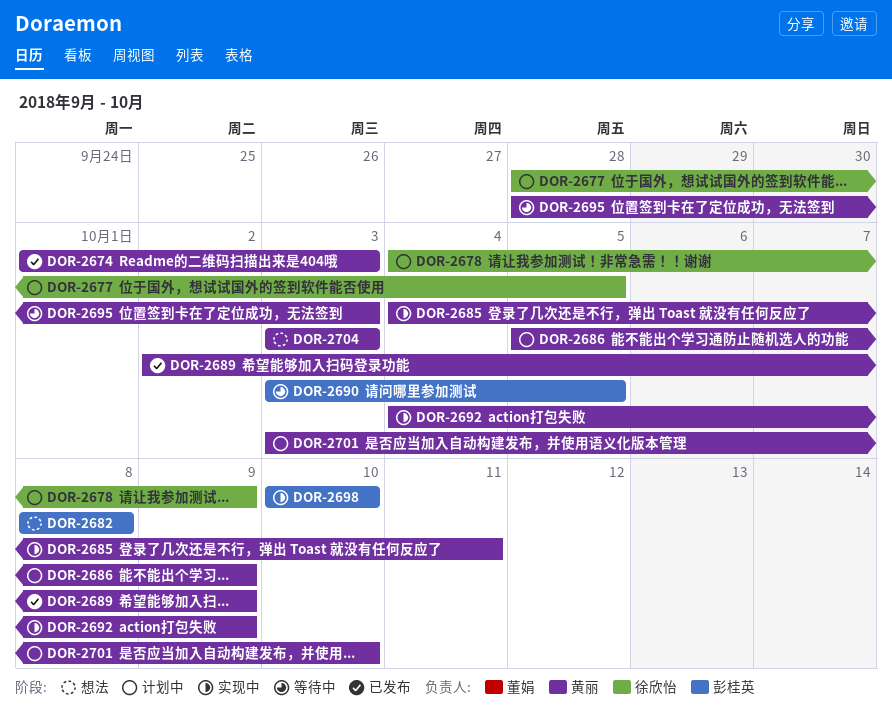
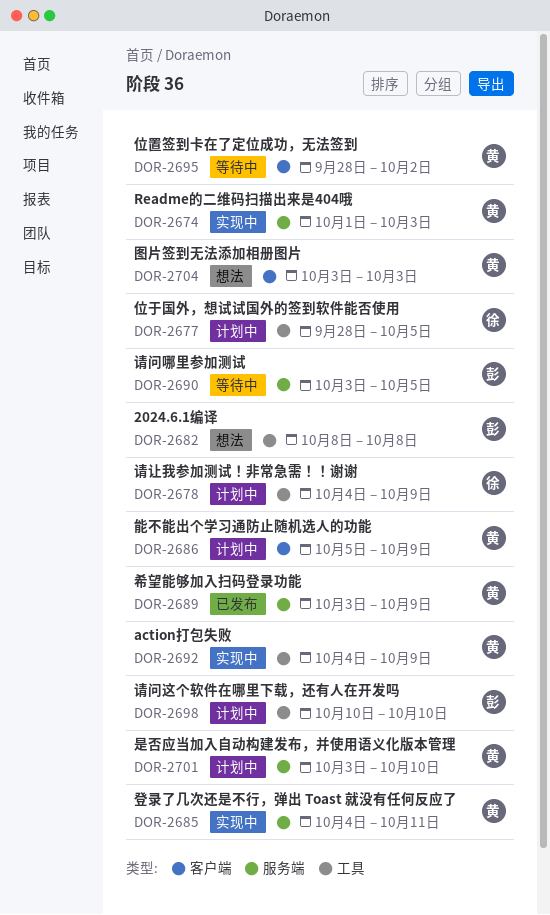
DOR-2674, status: 已发布 -> 实现中
DOR-2689, start: Oct 2 -> Oct 3
DOR-2695, due: Oct 3 -> Oct 2
DOR-2698, status: 实现中 -> 计划中

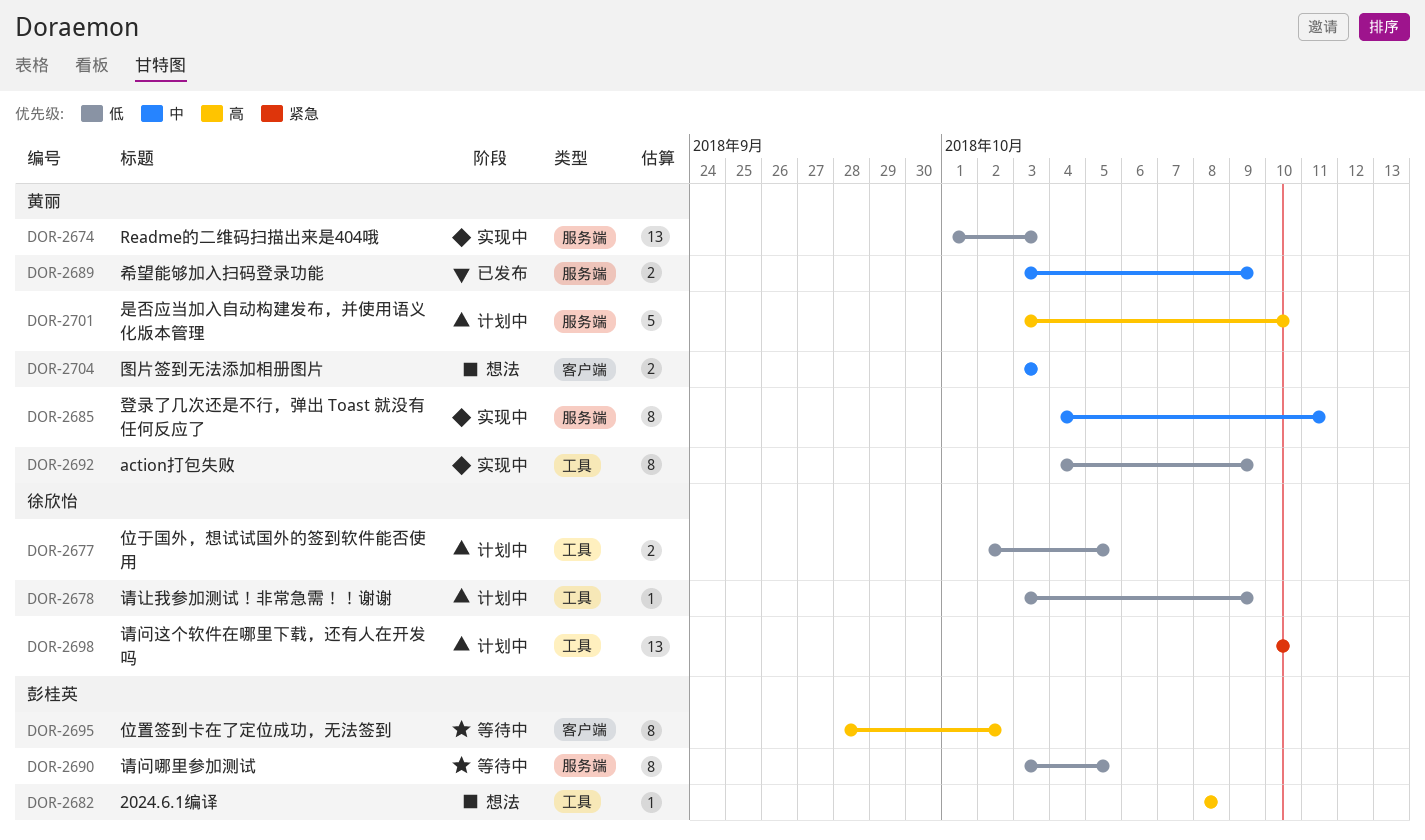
DOR-2677, start: Sep 28 -> Oct 2
DOR-2678, start: Oct 4 -> Oct 3
DOR-2686: present -> none
DOR-2695, owner: 黄丽 -> 彭桂英
DOR-2698, owner: 彭桂英 -> 徐欣怡

